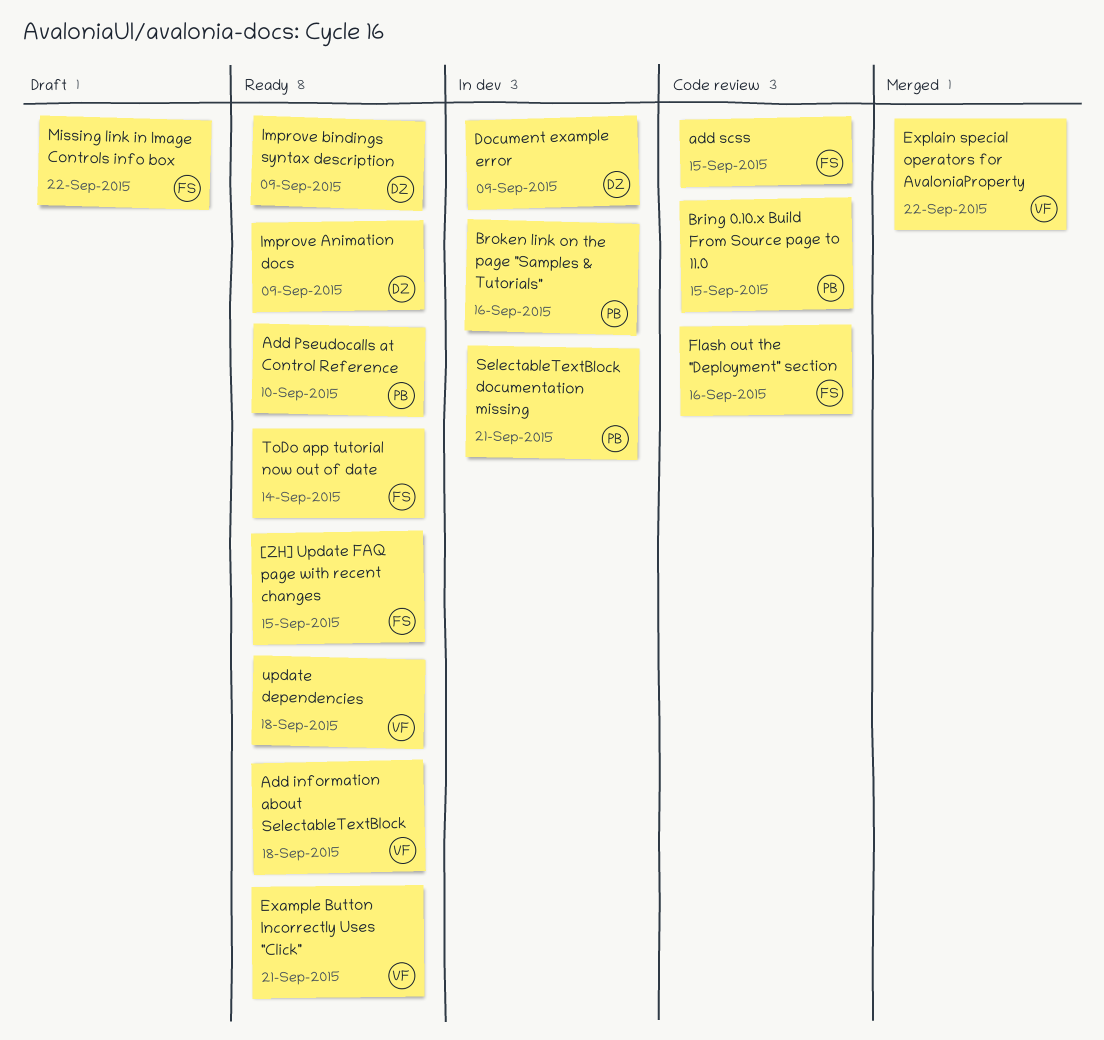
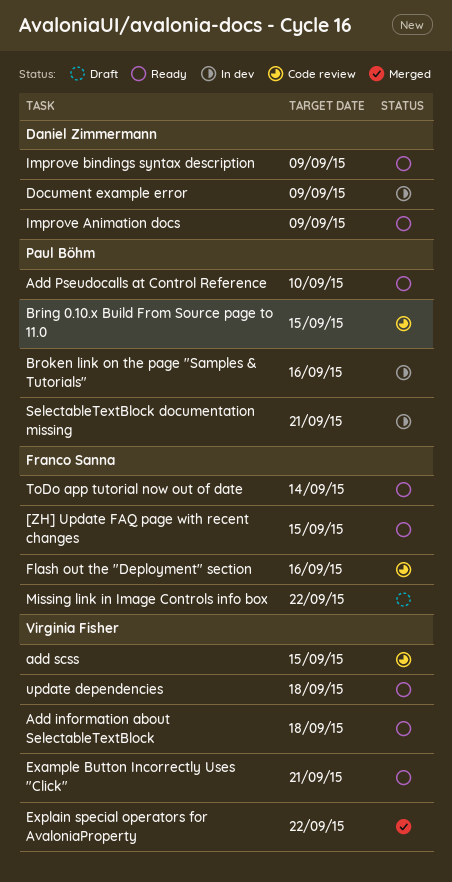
add scss, owner: Franco Sanna -> Virginia Fisher

